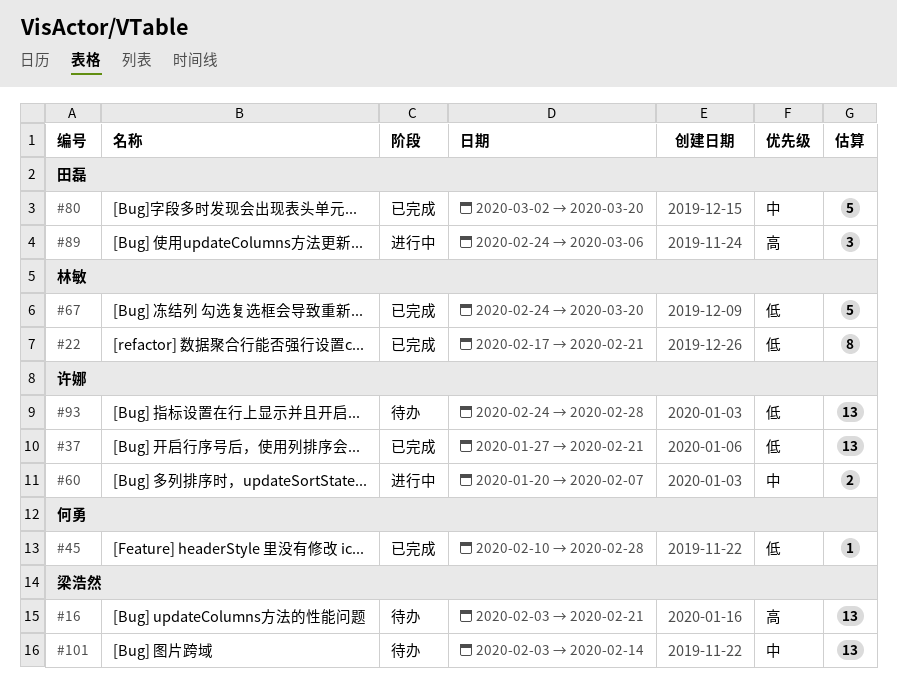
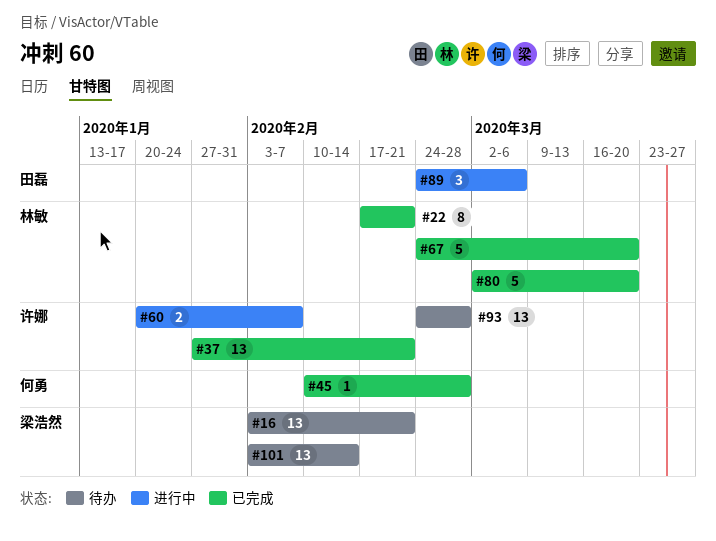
#80, owner: 田磊 -> 林敏

